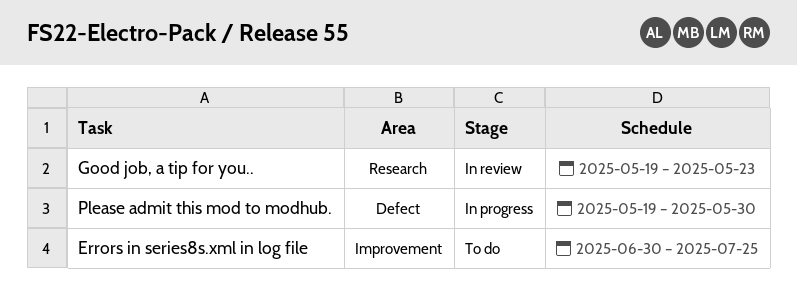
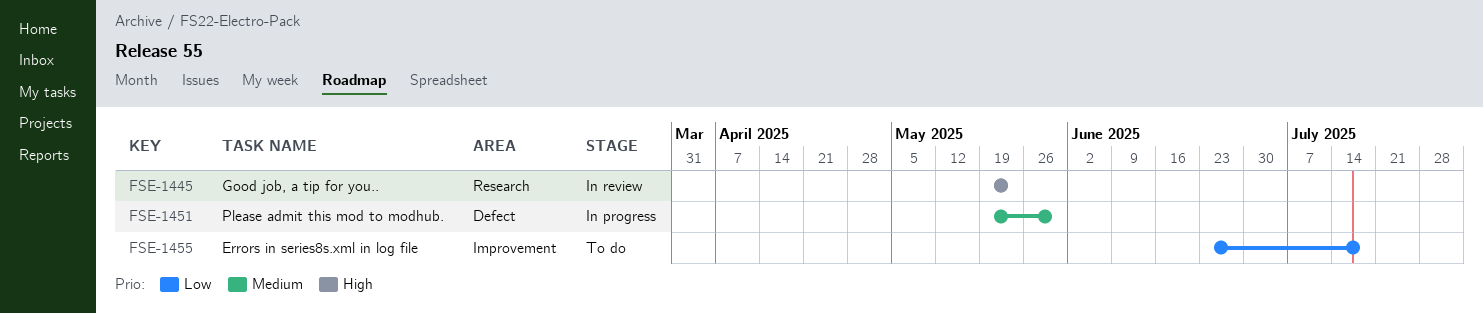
Errors in series8s.xml in log file, start: Jun 30 -> Jun 23
Errors in series8s.xml in log file, due: Jul 25 -> Jul 18

